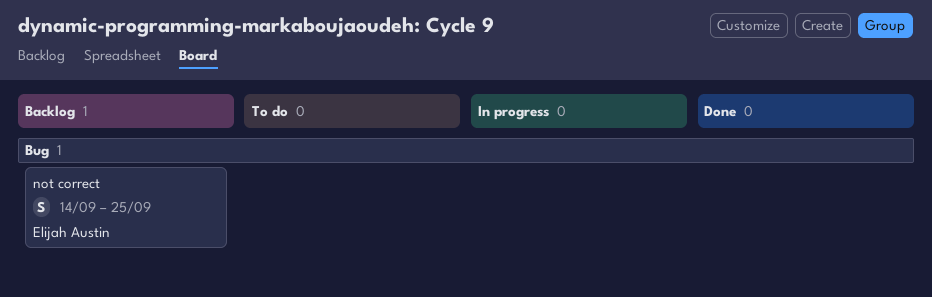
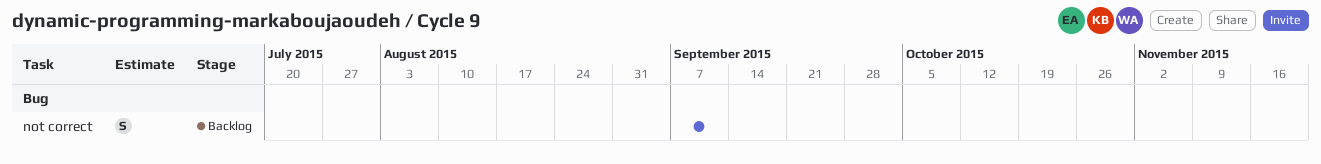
not correct, start: Sep 14 -> Sep 7
not correct, due: Sep 25 -> Sep 11

